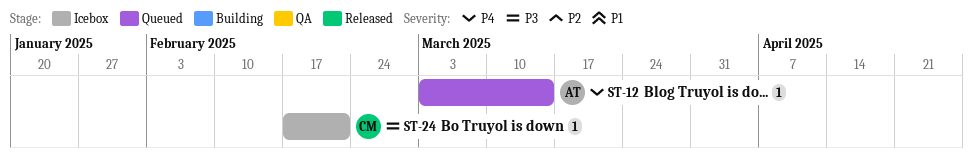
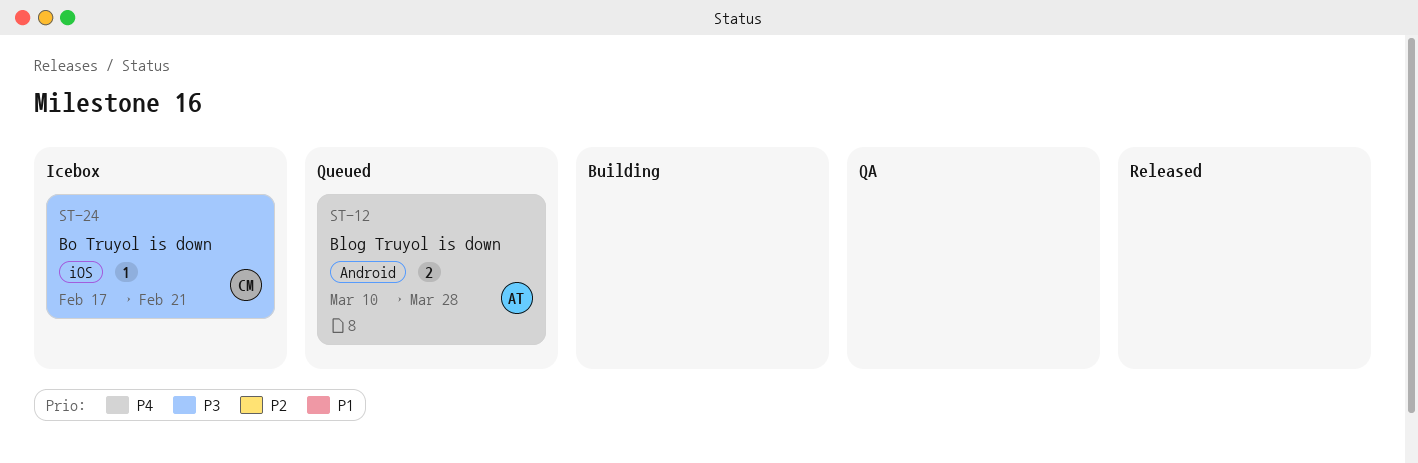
ST-12, estimate: 1 -> 2
ST-12, start: Mar 3 -> Mar 10
ST-12, due: Mar 14 -> Mar 28

